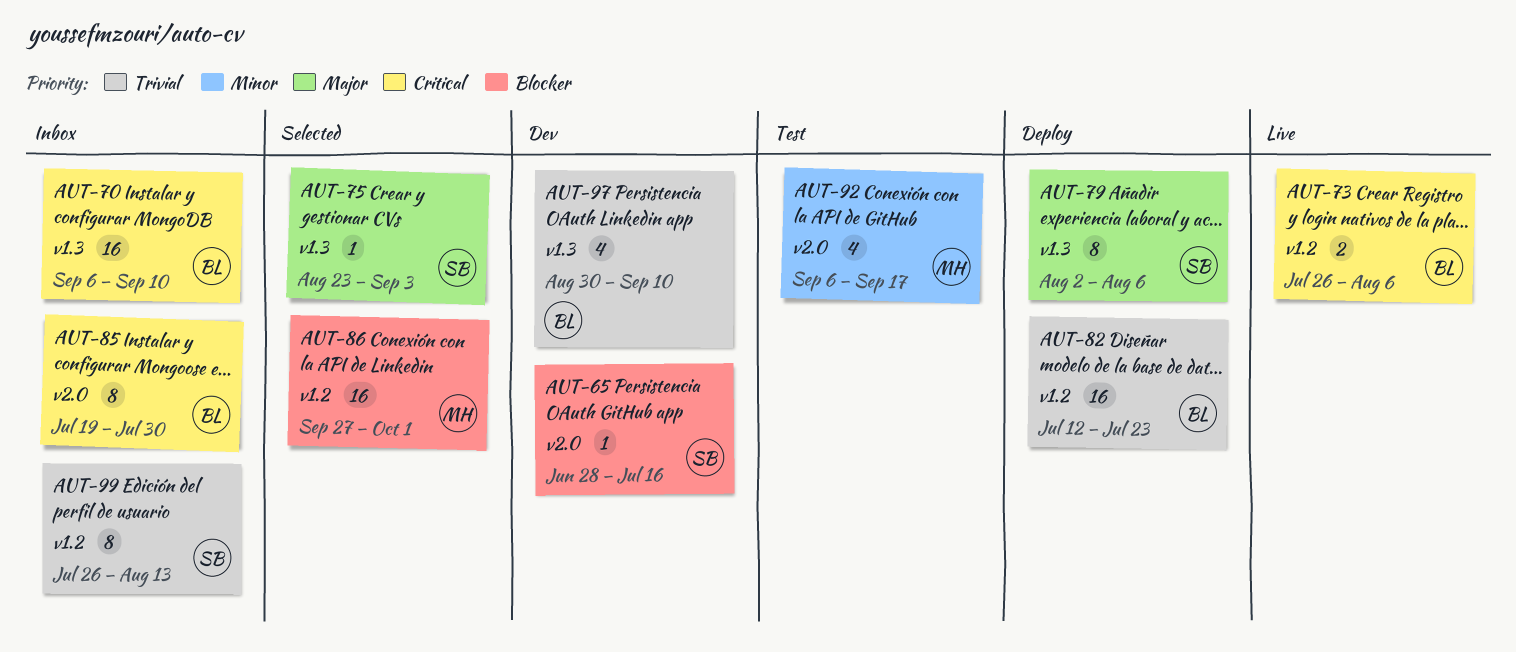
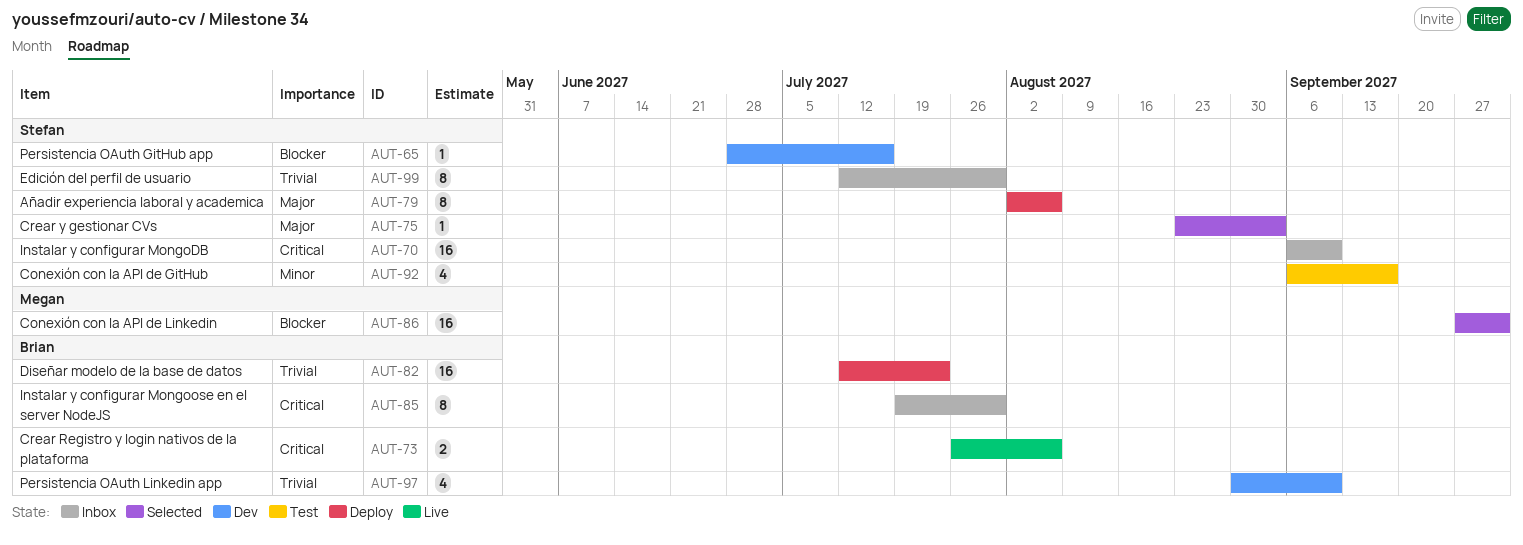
AUT-70, owner: Brian -> Stefan
AUT-92, owner: Megan -> Stefan
AUT-99, start: Jul 26 -> Jul 12
AUT-99, due: Aug 13 -> Jul 30

